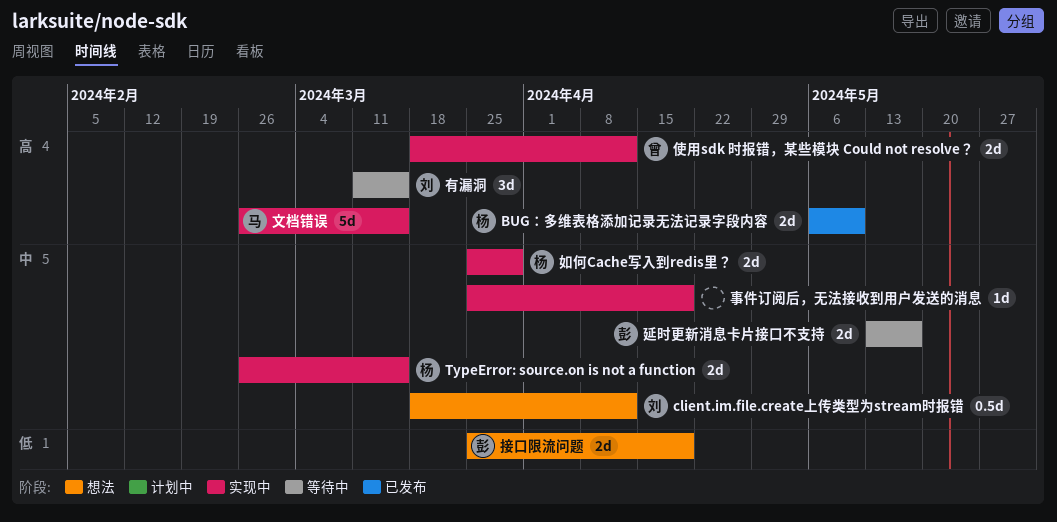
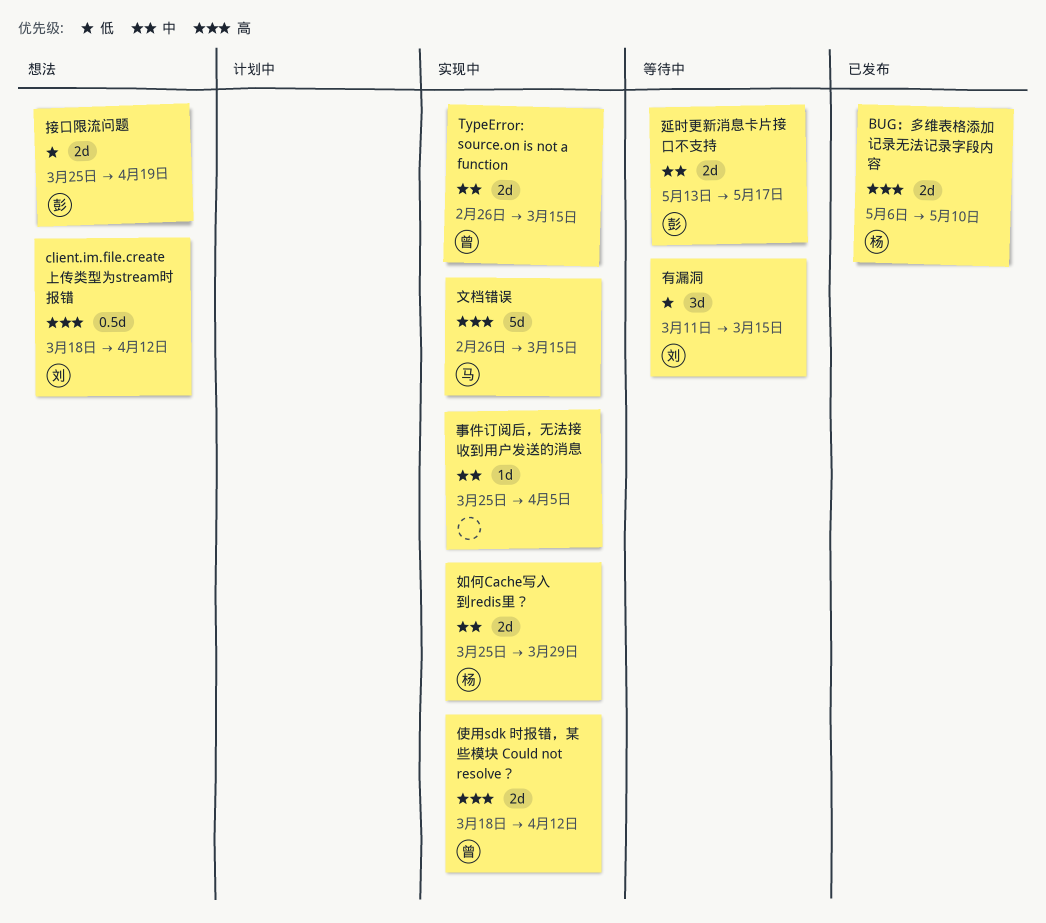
client.im.file.create上传类型为stream时报错, priority: 中 -> 高
TypeError: source.on is not a function, owner: 杨 -> 曾
事件订阅后，无法接收到用户发送的消息, due: Apr 19 -> Apr 5
有漏洞, priority: 高 -> 低

